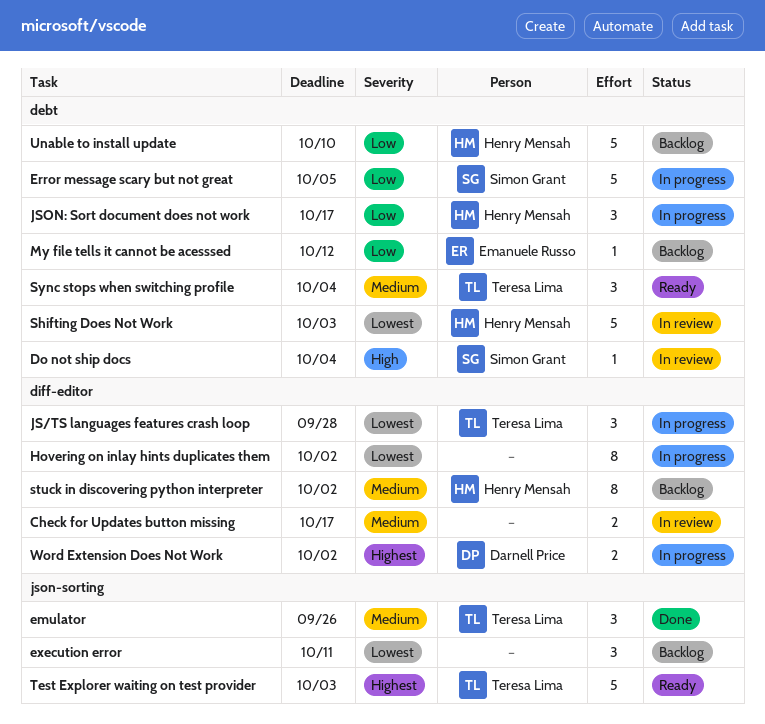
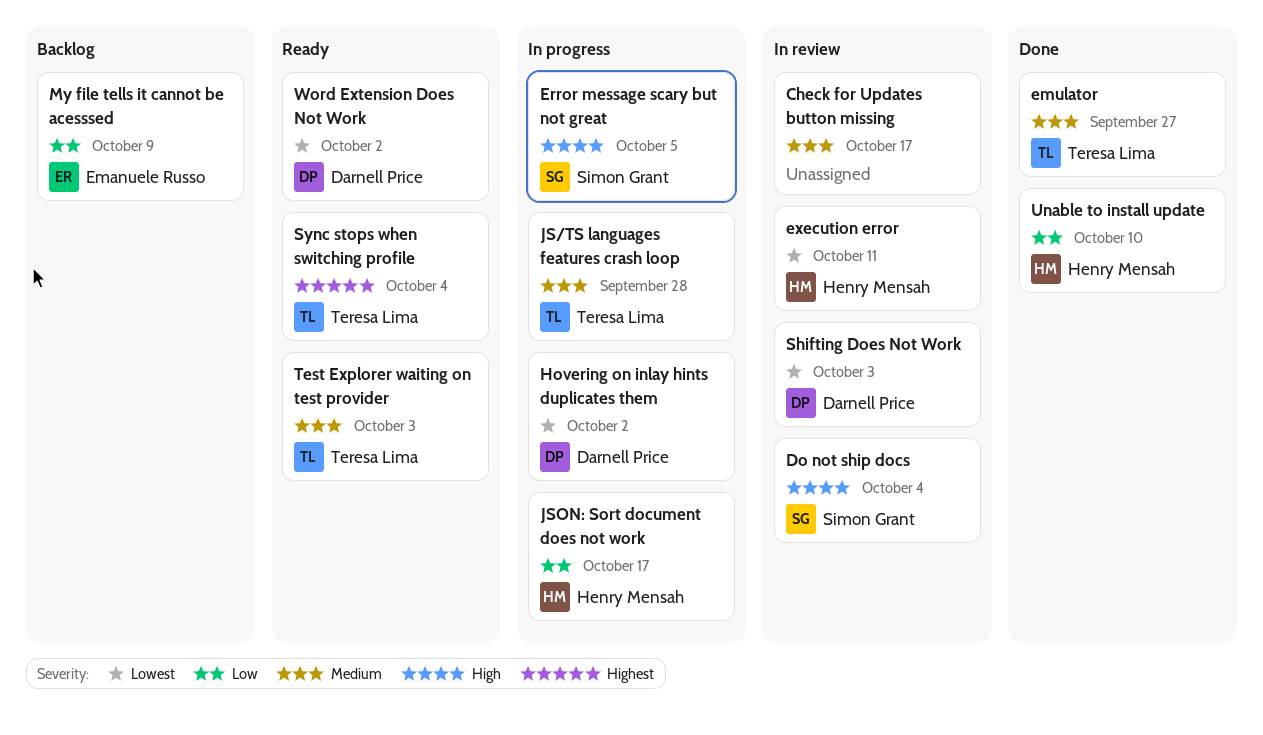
emulator, due: Sep 26 -> Sep 27
Error message scary but not great, priority: Low -> High
execution error, status: Backlog -> In review
execution error, owner: none -> Henry Mensah
Hovering on inlay hints duplicates them, owner: none -> Darnell Price
JS/TS languages features crash loop, priority: Lowest -> Medium
My file tells it cannot be acesssed, due: Oct 12 -> Oct 9
Shifting Does Not Work, owner: Henry Mensah -> Darnell Price
stuck in discovering python interpreter: present -> none
Sync stops when switching profile, priority: Medium -> Highest
Test Explorer waiting on test provider, priority: Highest -> Medium
Unable to install update, status: Backlog -> Done
Word Extension Does Not Work, status: In progress -> Ready
Word Extension Does Not Work, priority: Highest -> Lowest

